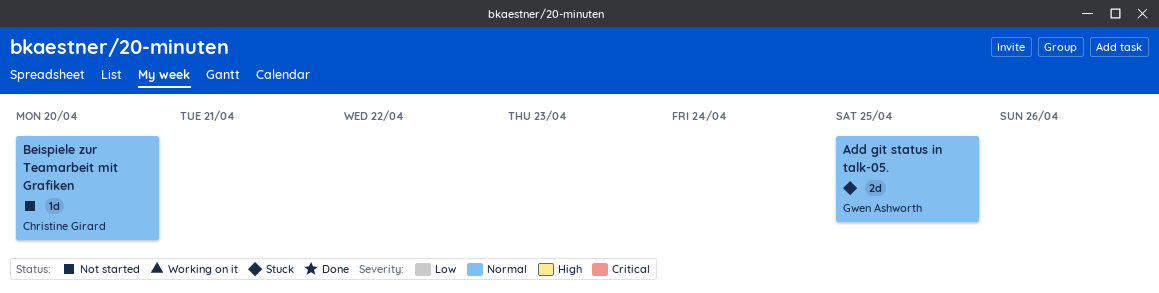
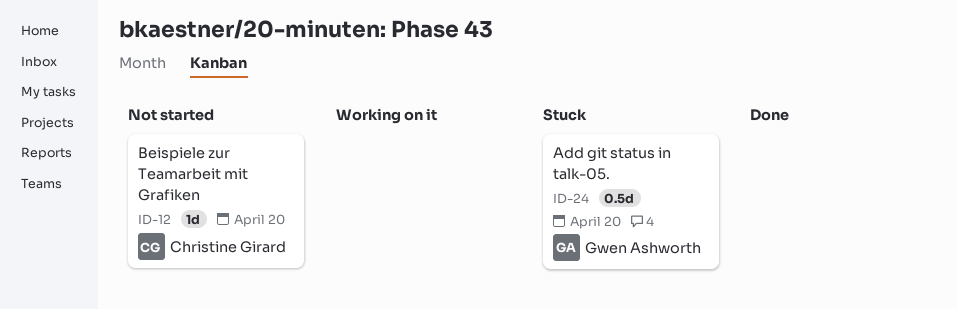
Add git status in talk-05., estimate: 2d -> 0.5d
Add git status in talk-05., due: Apr 25 -> Apr 20

